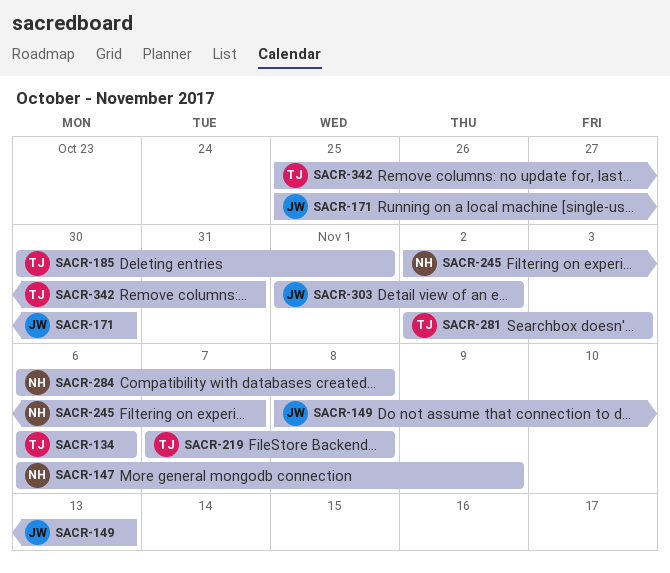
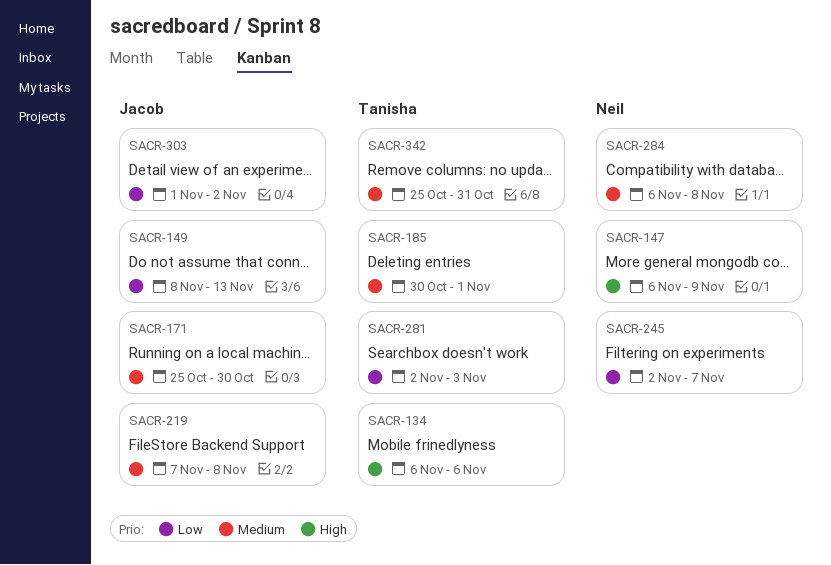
SACR-219, owner: Tanisha -> Jacob

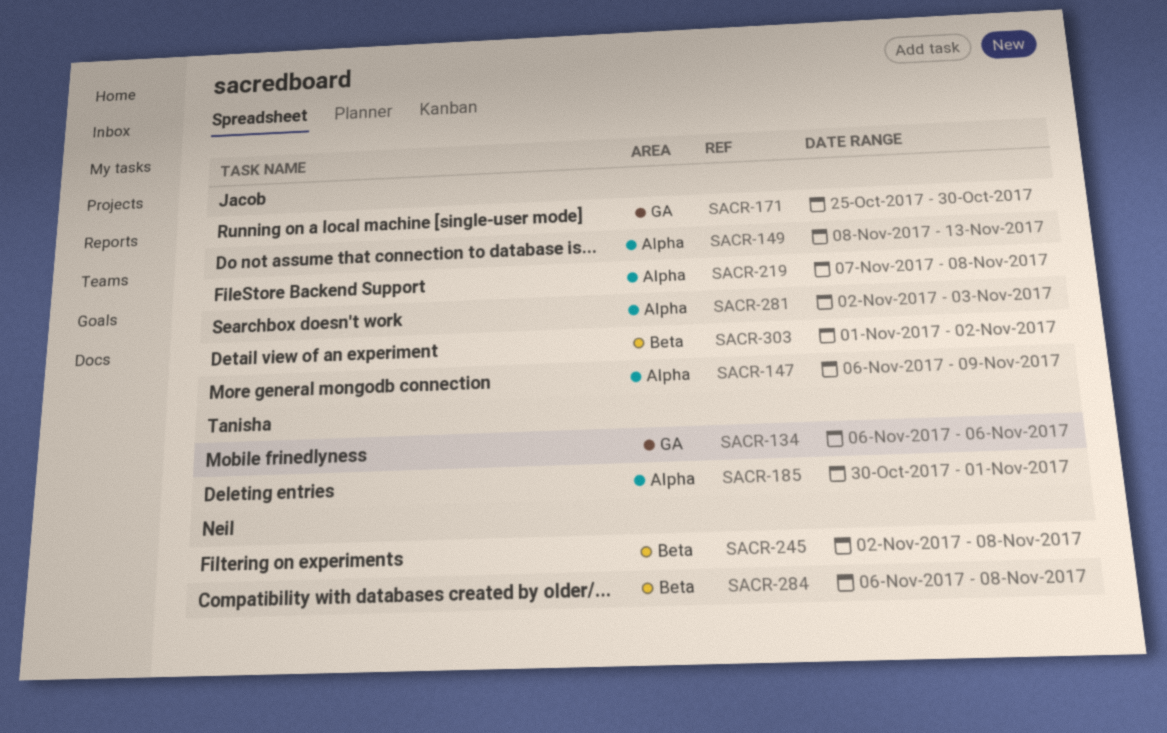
SACR-147, owner: Neil -> Jacob
SACR-245, due: Nov 7 -> Nov 8
SACR-281, owner: Tanisha -> Jacob
SACR-342: present -> none

